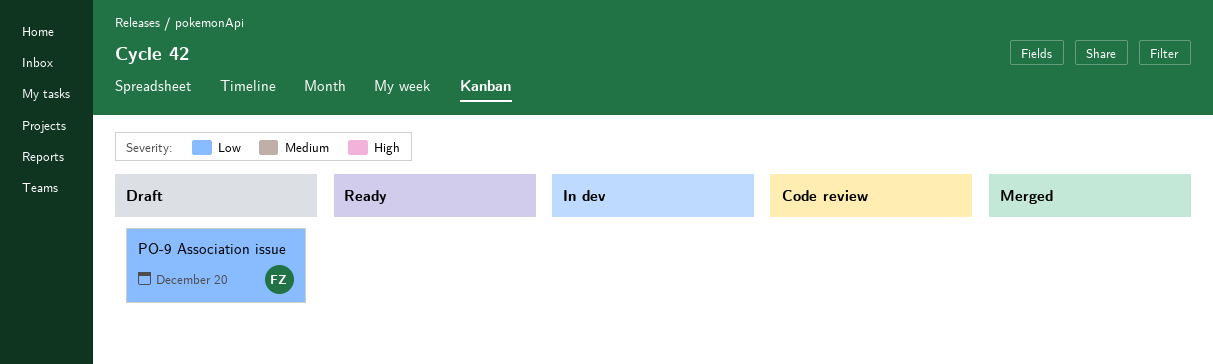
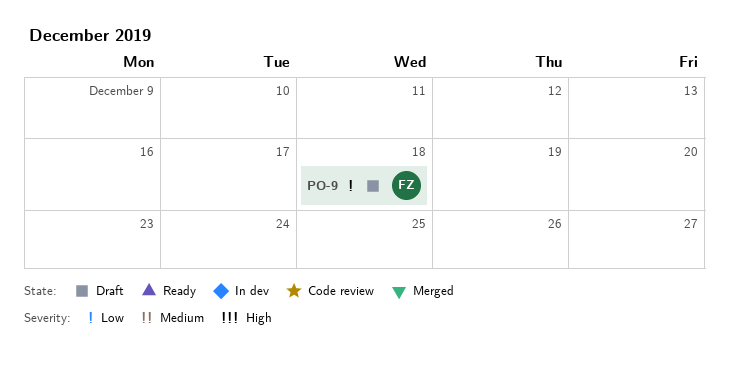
PO-9, due: Dec 20 -> Dec 18

